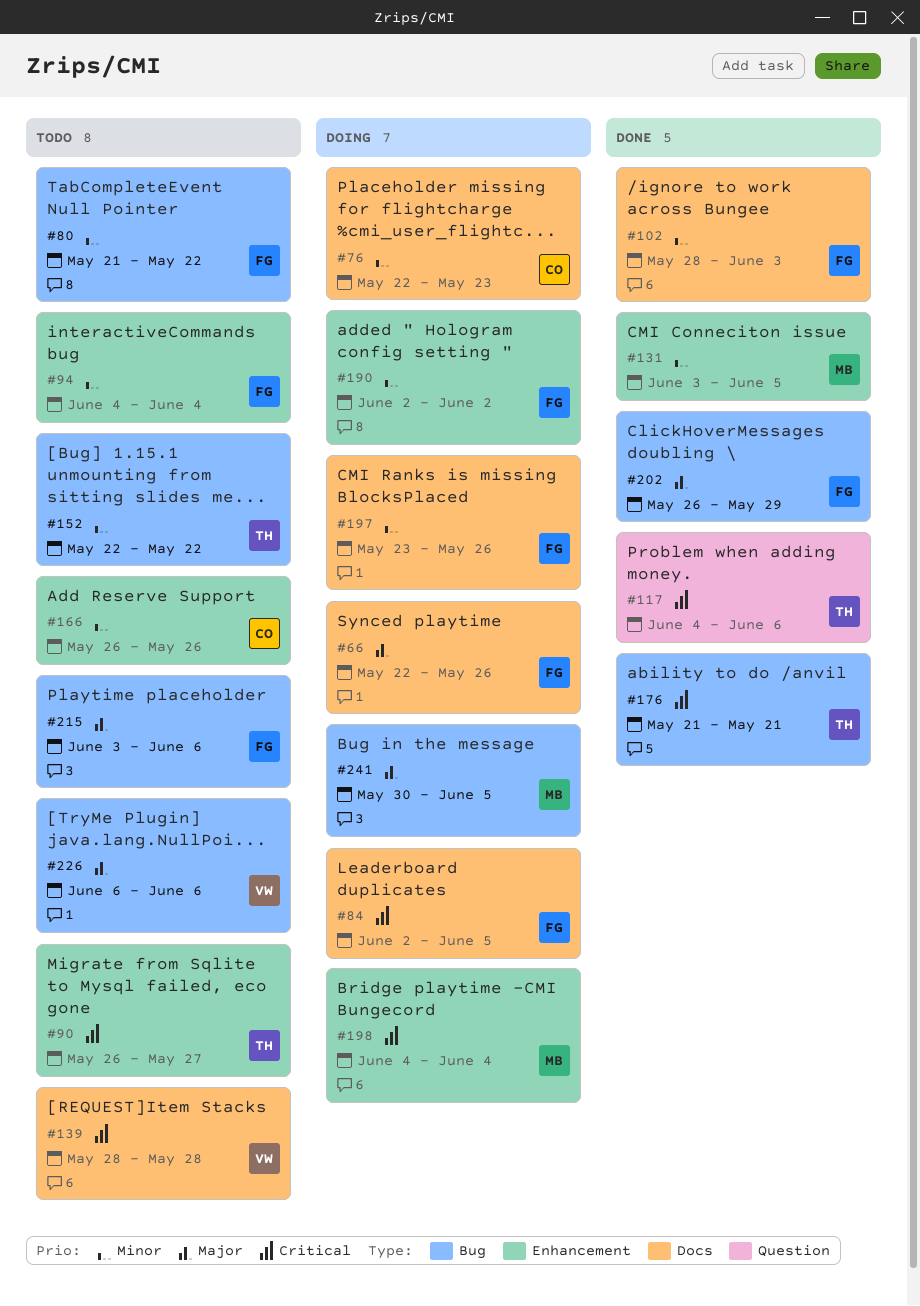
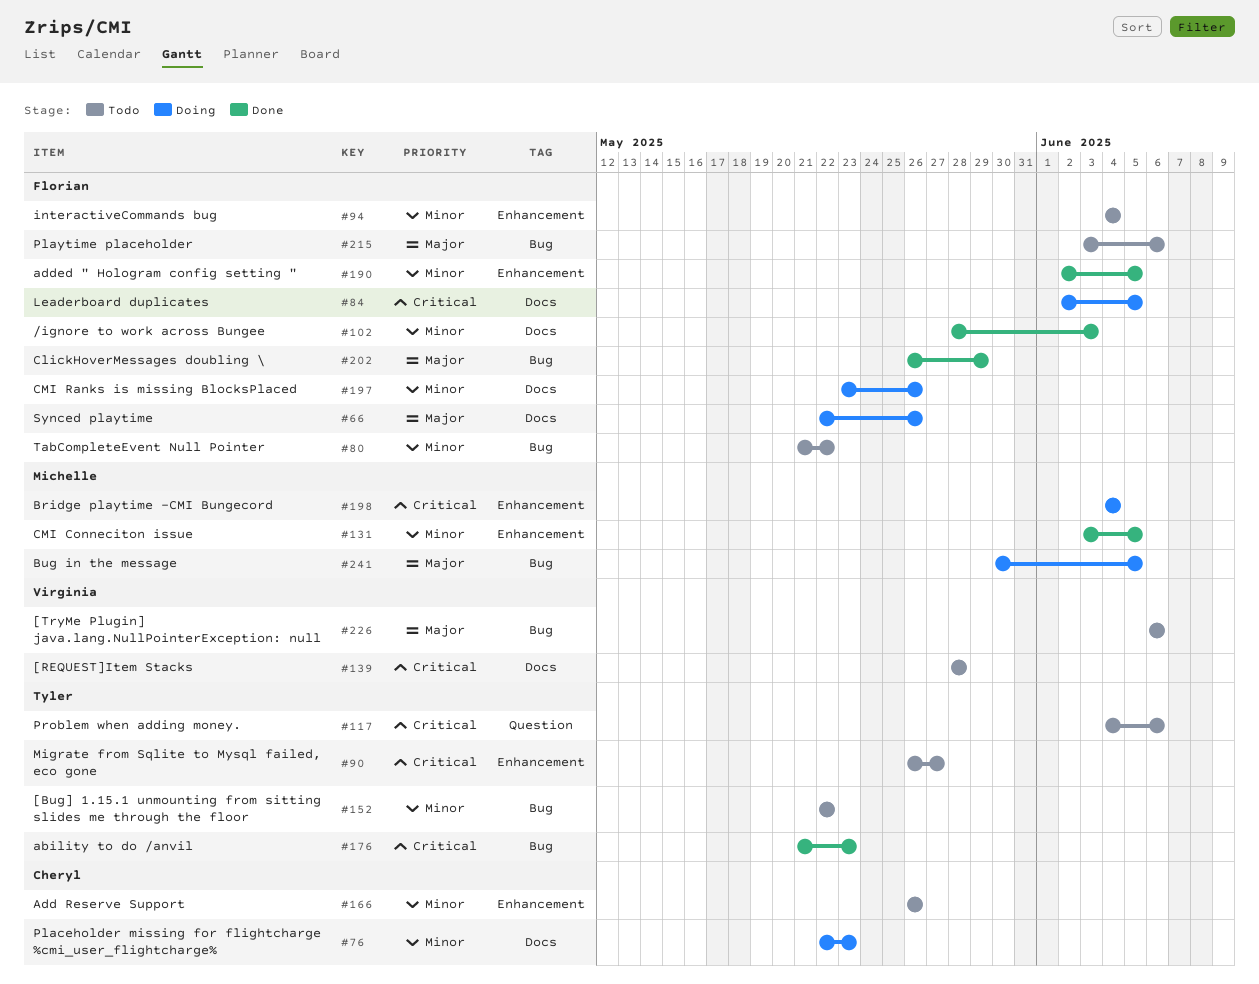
#117, status: Done -> Todo
#176, due: May 21 -> May 23
#190, status: Doing -> Done
#190, due: Jun 2 -> Jun 5

